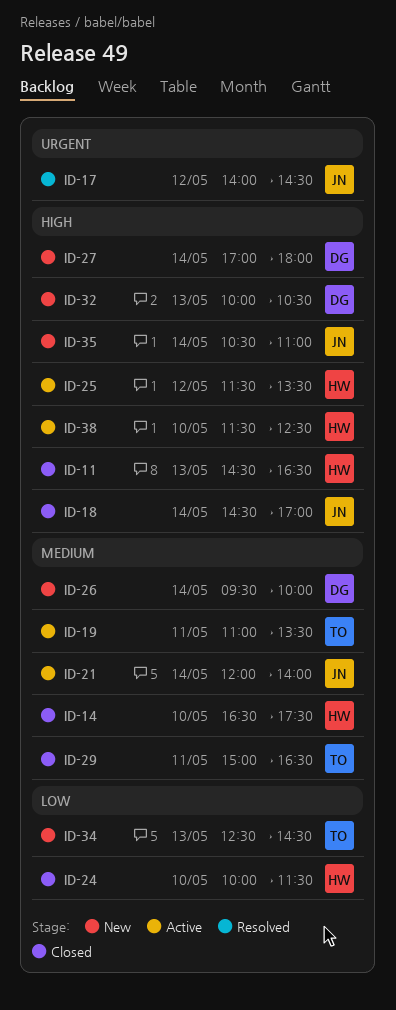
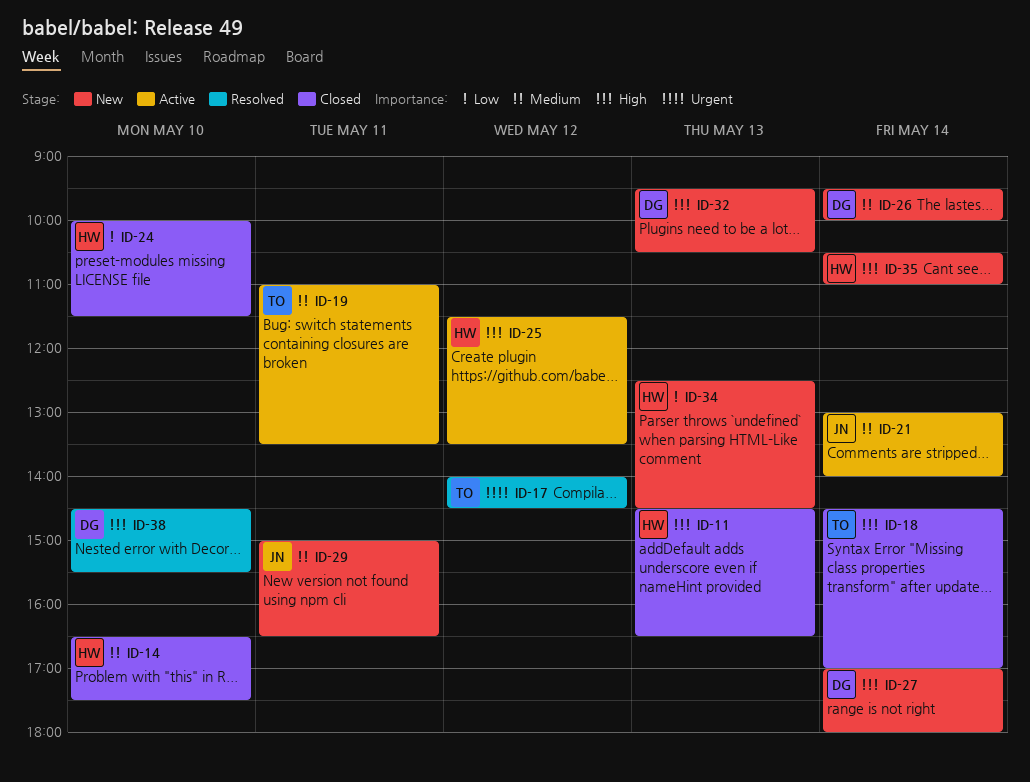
ID-17, owner: JN -> TO
ID-18, owner: JN -> TO
ID-21, begins: 12:00 -> 13:00
ID-29, status: Closed -> New
ID-29, owner: TO -> JN
ID-32, begins: 10:00 -> 09:30
ID-34, owner: TO -> HW
ID-35, owner: JN -> HW
ID-38, status: Active -> Resolved
ID-38, owner: HW -> DG
ID-38, begins: 11:30 -> 14:30
ID-38, ends: 12:30 -> 15:30

